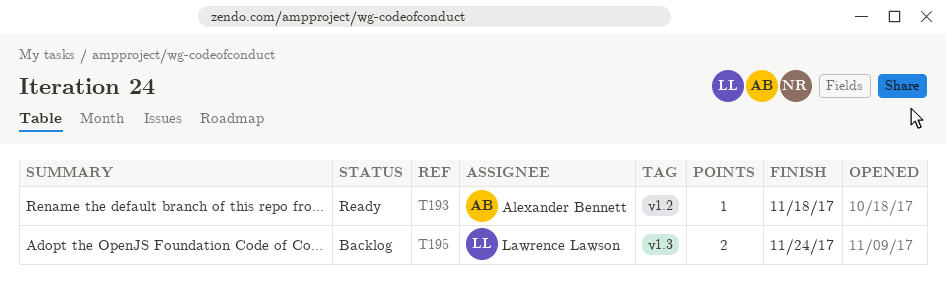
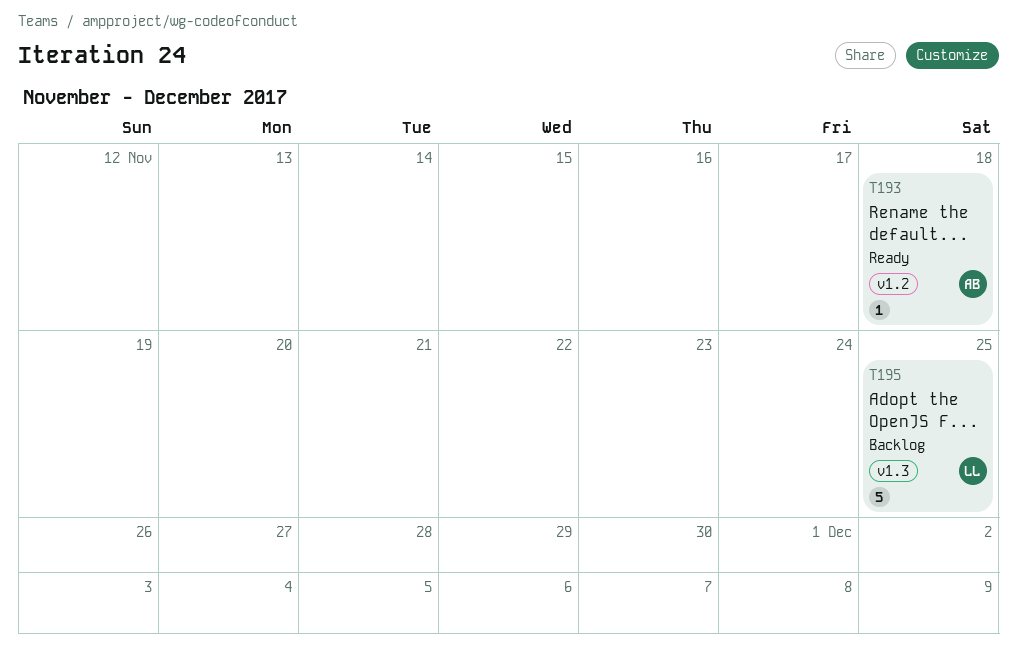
T195, estimate: 2 -> 5
T195, due: Nov 24 -> Nov 25

